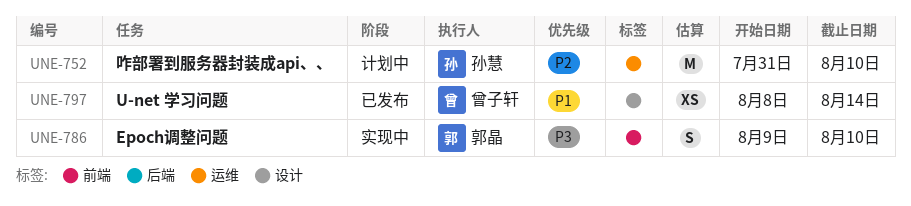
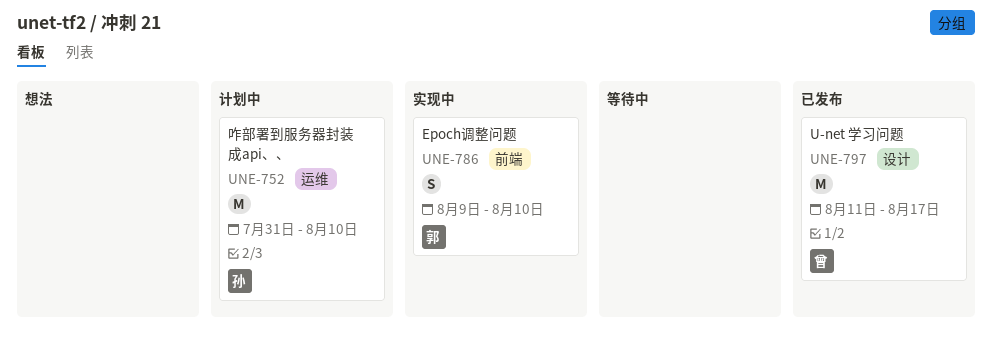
UNE-797, estimate: XS -> M
UNE-797, start: Aug 8 -> Aug 11
UNE-797, due: Aug 14 -> Aug 17

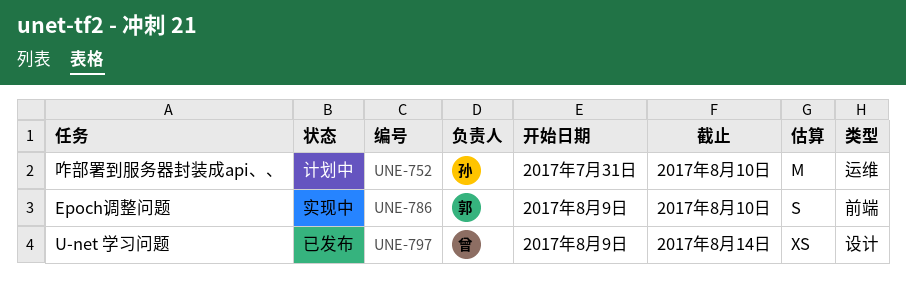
UNE-797, estimate: M -> XS
UNE-797, start: Aug 11 -> Aug 9
UNE-797, due: Aug 17 -> Aug 14

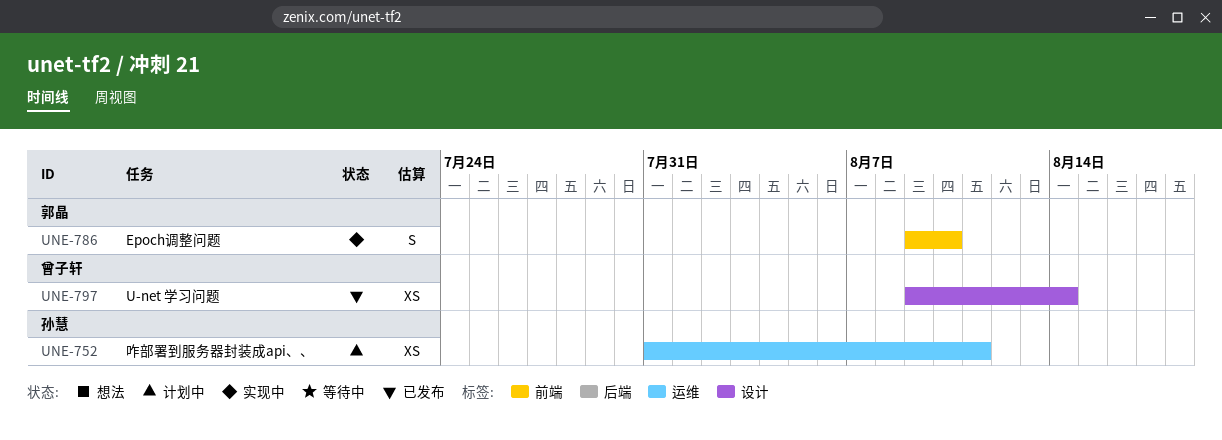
UNE-752, estimate: M -> XS
UNE-752, due: Aug 10 -> Aug 11

